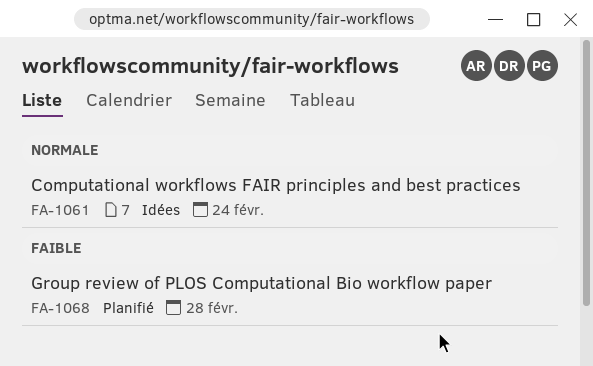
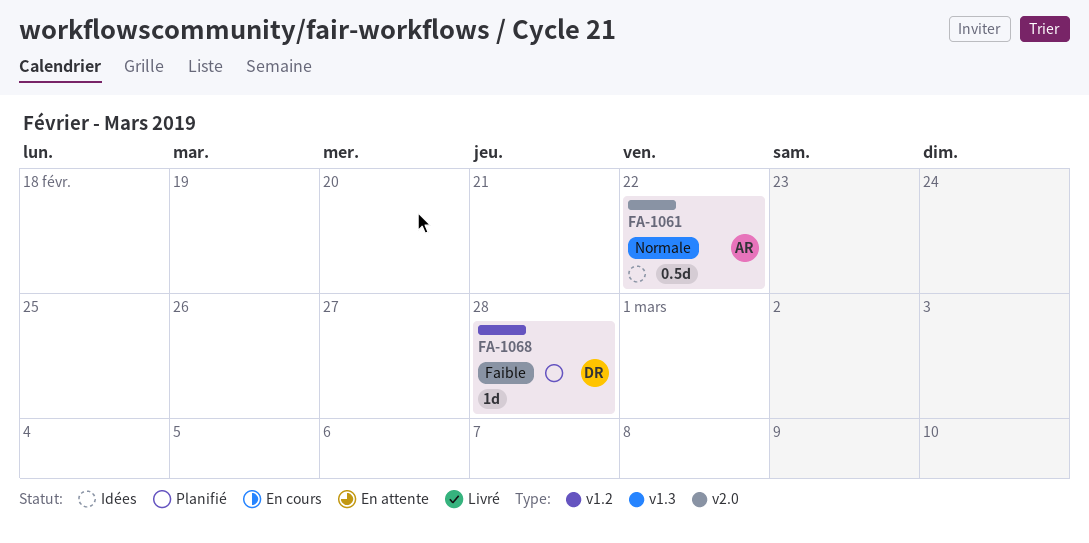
FA-1061, due: Feb 24 -> Feb 22

